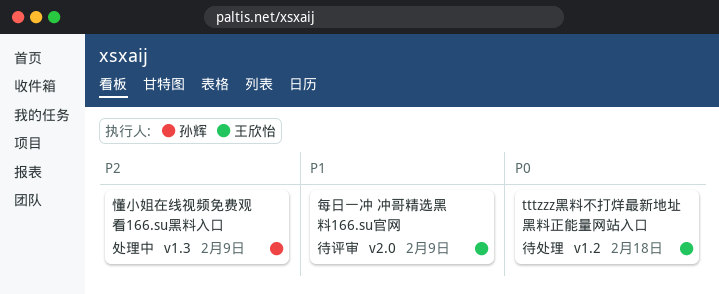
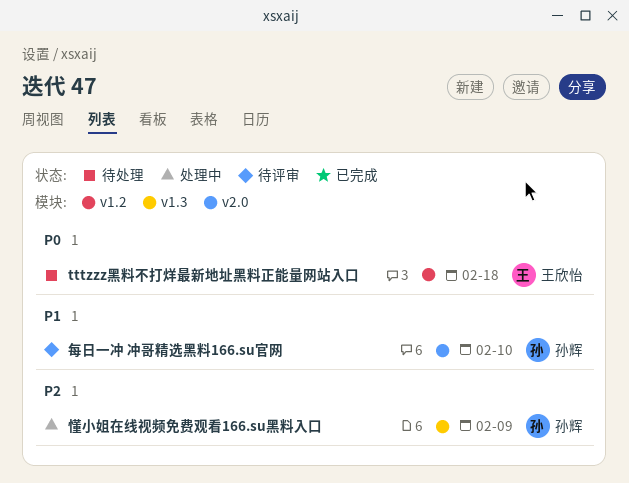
每日一冲 冲哥精选黑料166.su官网, owner: 王欣怡 -> 孙辉
每日一冲 冲哥精选黑料166.su官网, due: Feb 9 -> Feb 10

